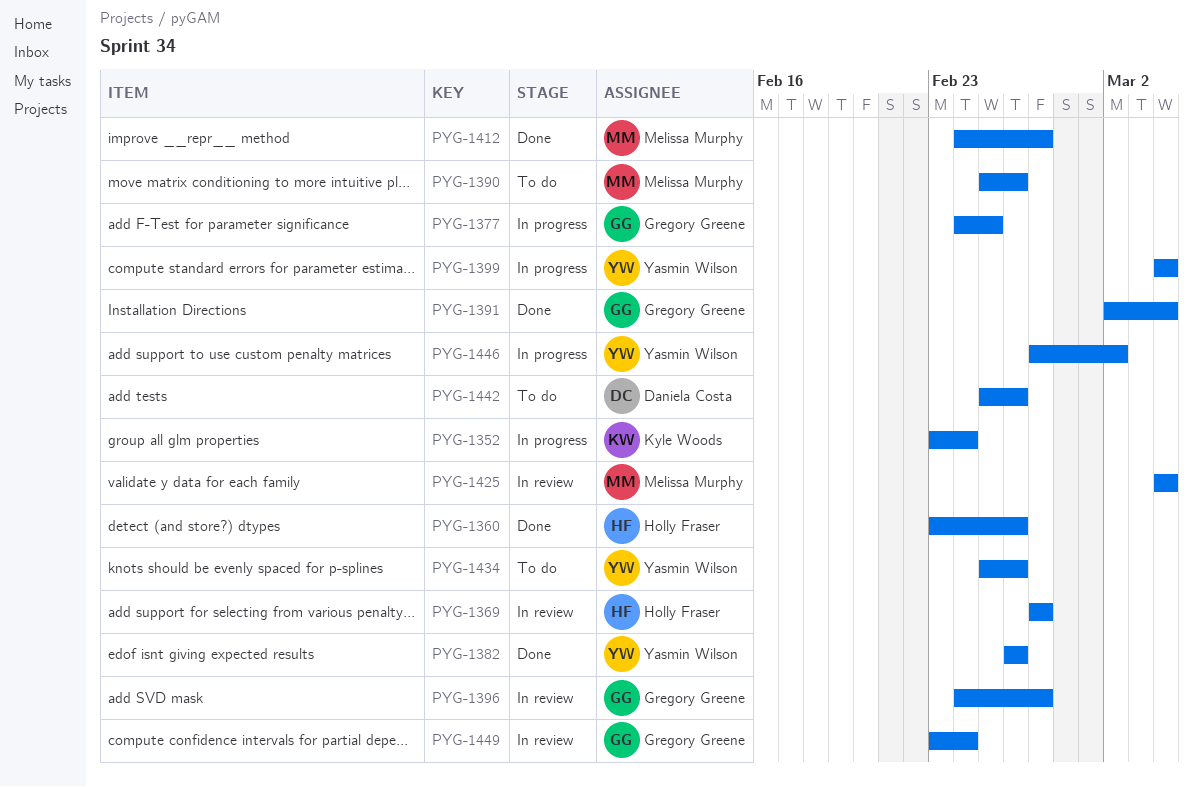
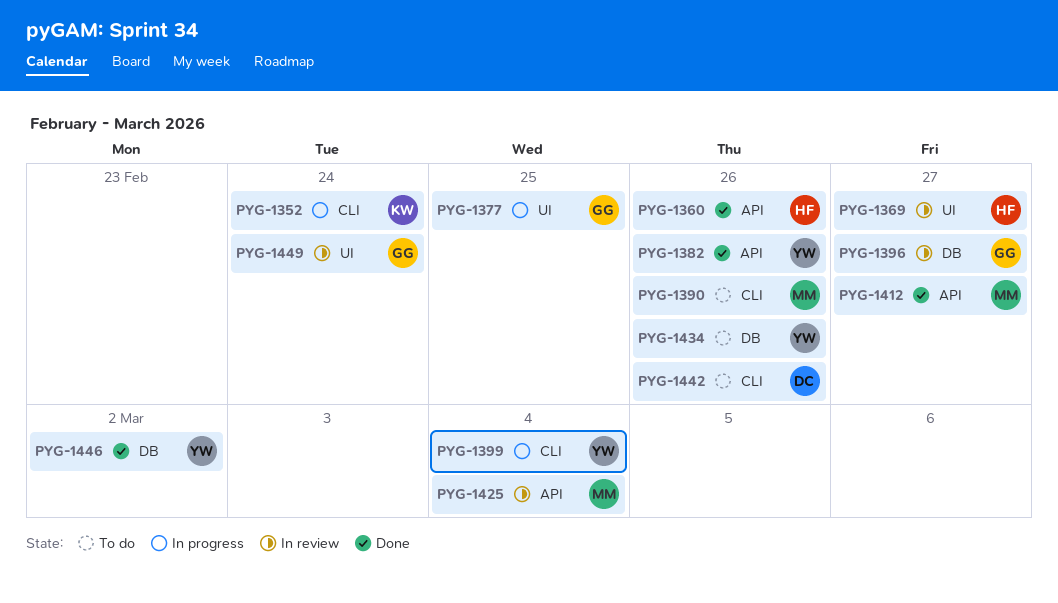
PYG-1391: present -> none
PYG-1446, status: In progress -> Done

